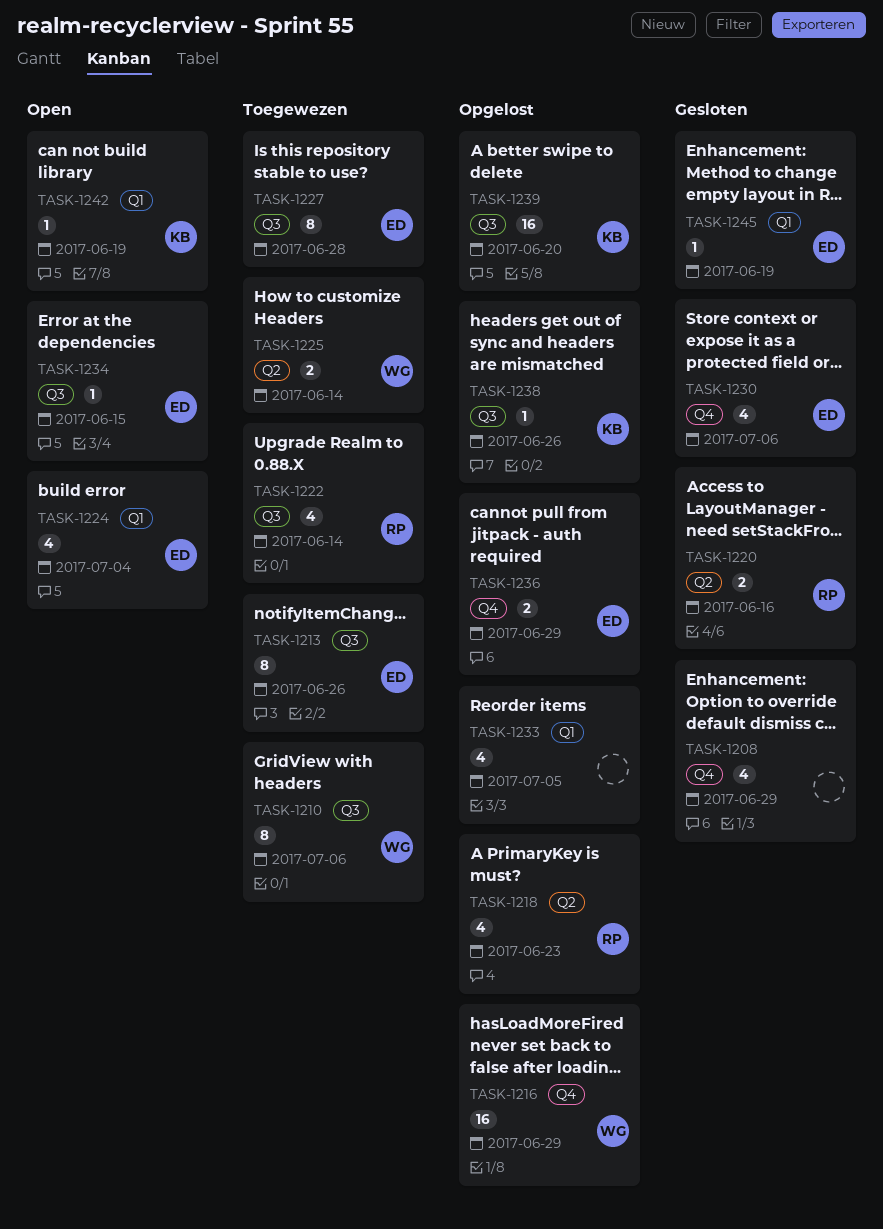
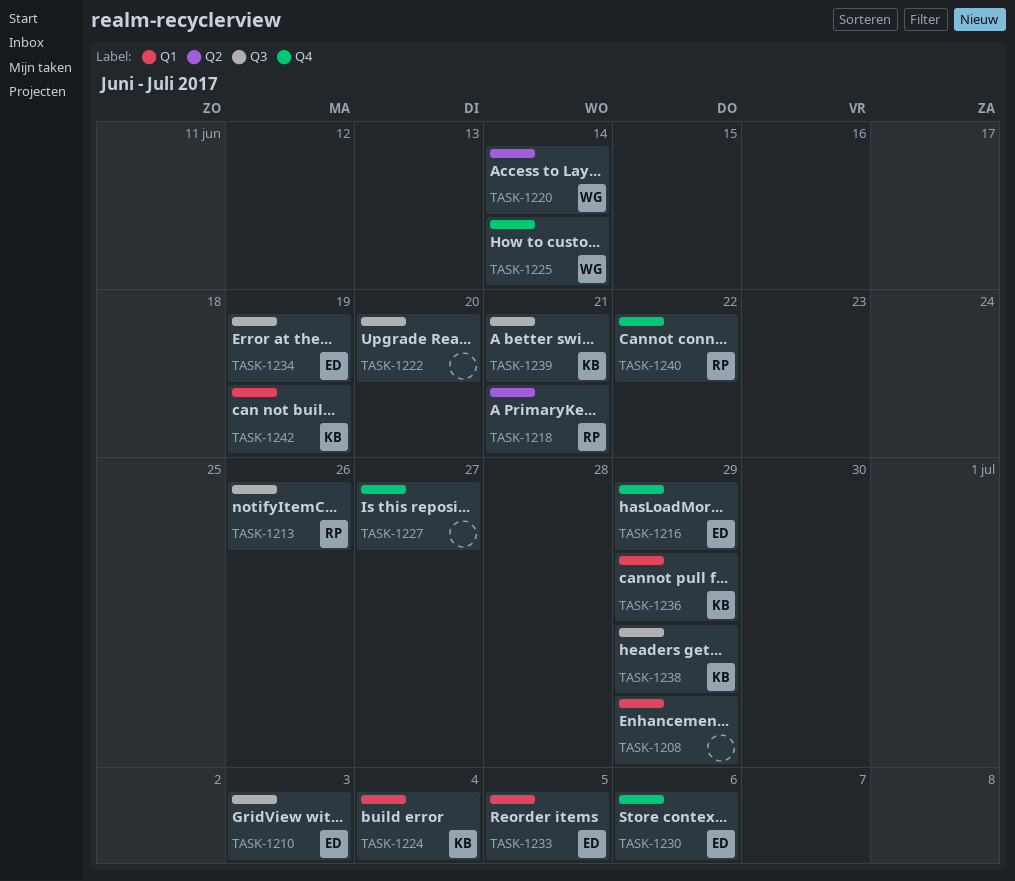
TASK-1208, label: Q4 -> Q1
TASK-1210, owner: WG -> ED
TASK-1210, due: Jul 6 -> Jul 3
TASK-1213, owner: ED -> RP
TASK-1216, owner: WG -> ED
TASK-1218, due: Jun 23 -> Jun 21
TASK-1220, owner: RP -> WG
TASK-1220, due: Jun 16 -> Jun 14
TASK-1222, owner: RP -> none
TASK-1222, due: Jun 14 -> Jun 20
TASK-1224, owner: ED -> KB
TASK-1225, label: Q2 -> Q4
TASK-1227, owner: ED -> none
TASK-1227, label: Q3 -> Q4
TASK-1227, due: Jun 28 -> Jun 27
TASK-1233, owner: none -> ED
TASK-1234, due: Jun 15 -> Jun 19
TASK-1236, owner: ED -> KB
TASK-1236, label: Q4 -> Q1
TASK-1238, due: Jun 26 -> Jun 29
TASK-1239, due: Jun 20 -> Jun 21
TASK-1240: none -> present
TASK-1245: present -> none

